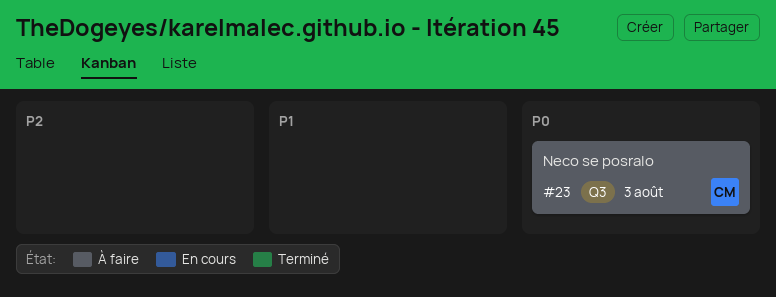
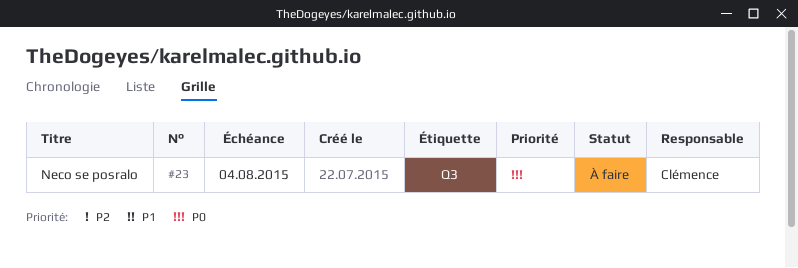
#23, due: Aug 3 -> Aug 4

